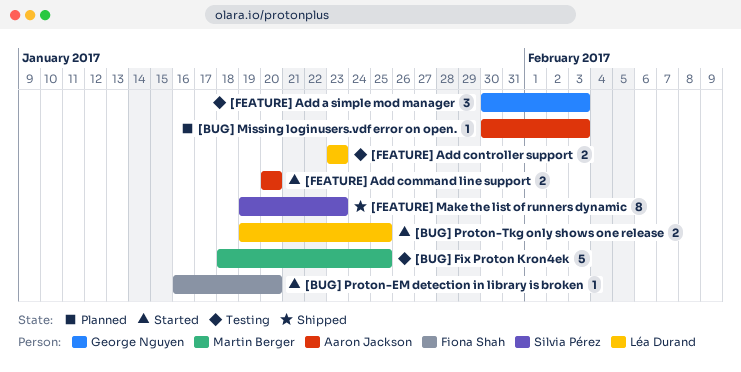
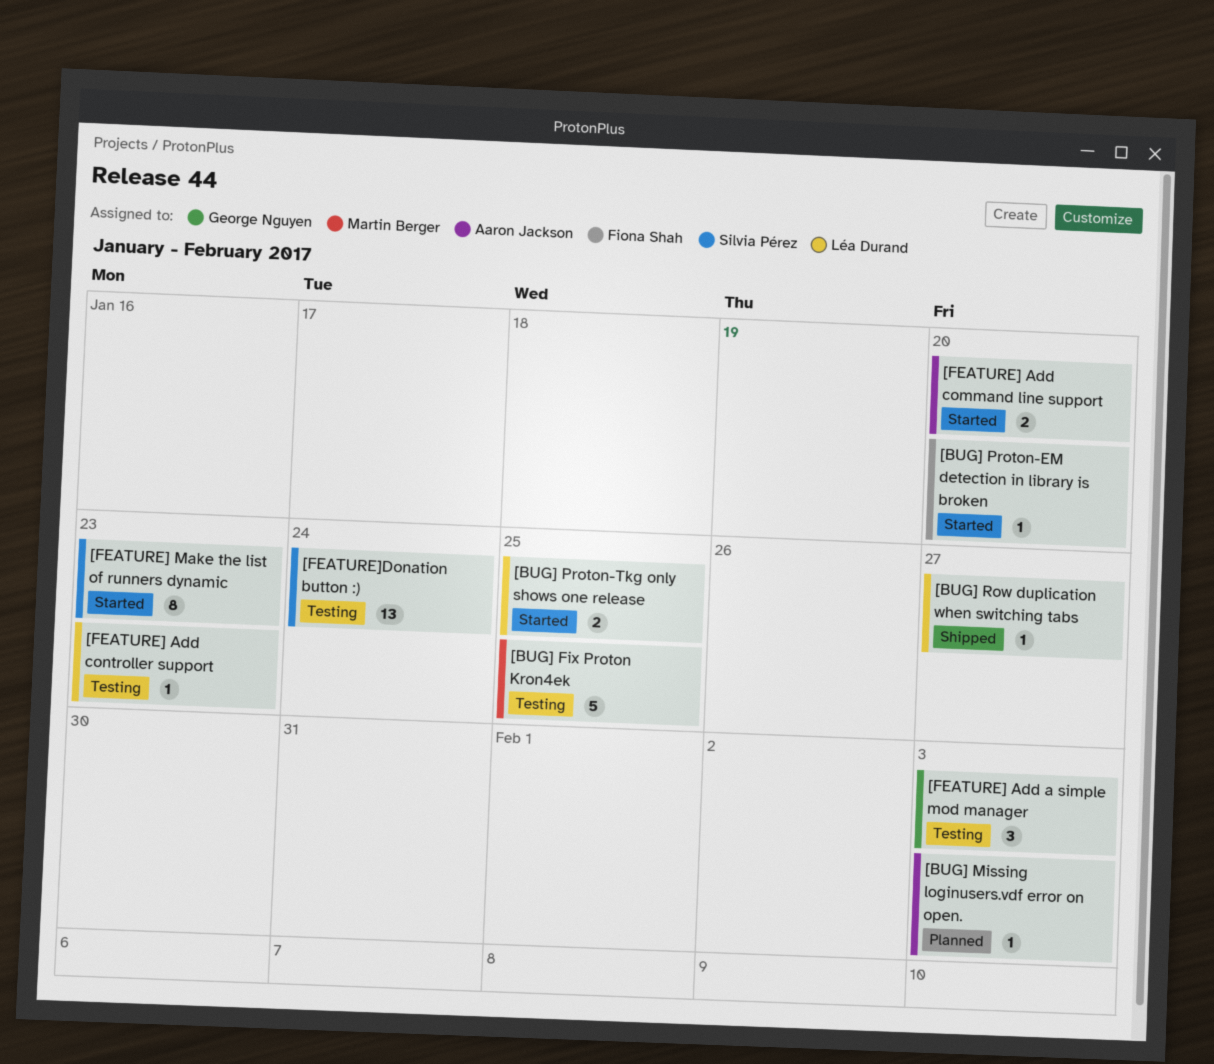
[BUG] Row duplication when switching tabs: none -> present
[FEATURE] Add controller support, estimate: 2 -> 1
[FEATURE] Make the list of runners dynamic, status: Shipped -> Started
[FEATURE]Donation button :): none -> present

